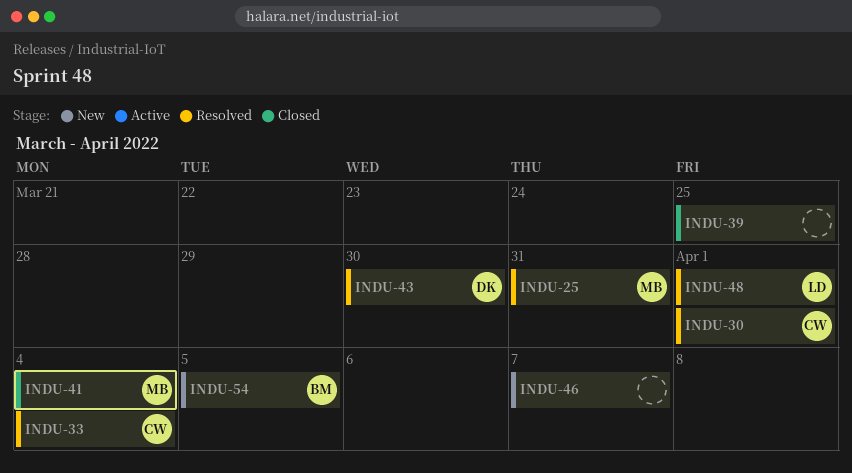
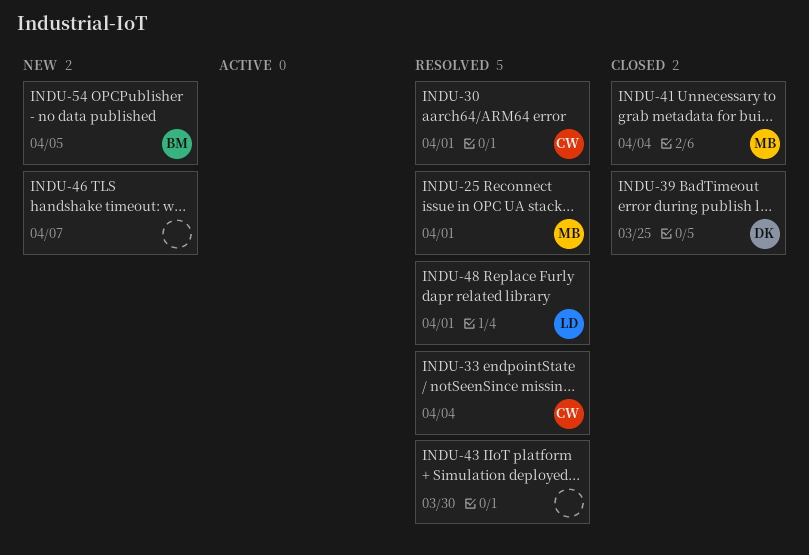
INDU-25, due: Mar 31 -> Apr 1
INDU-39, owner: none -> DK
INDU-43, owner: DK -> none

